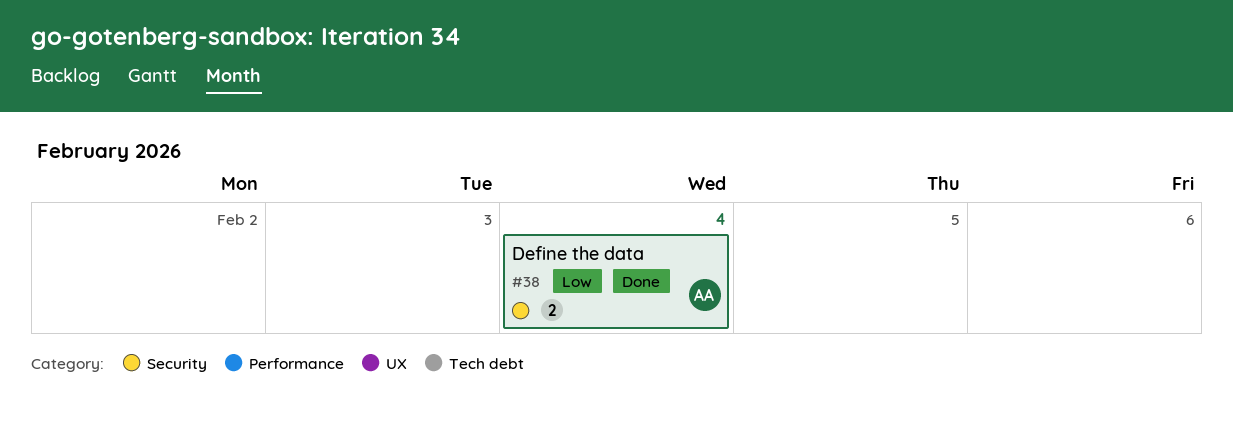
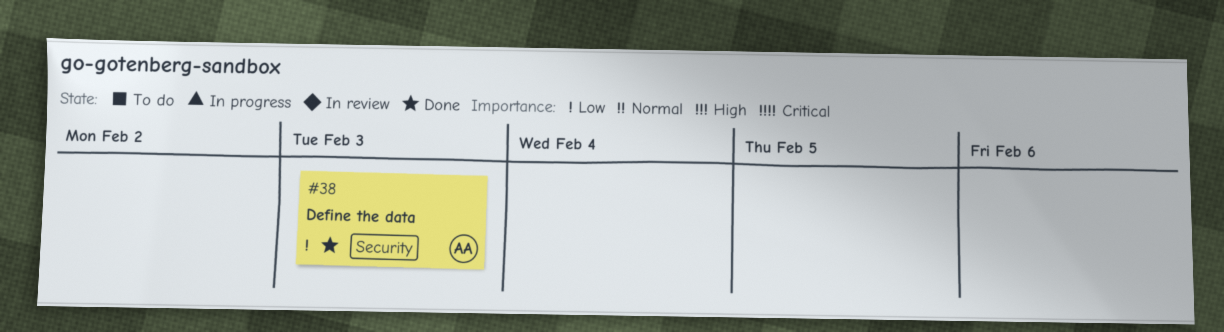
#38, due: Feb 4 -> Feb 3

